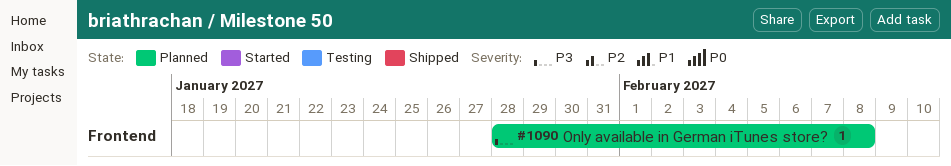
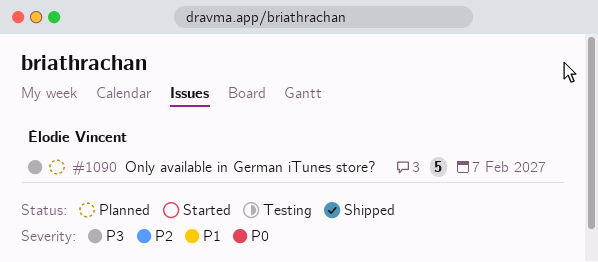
#1090, estimate: 1 -> 5
#1090, due: Feb 8 -> Feb 7

